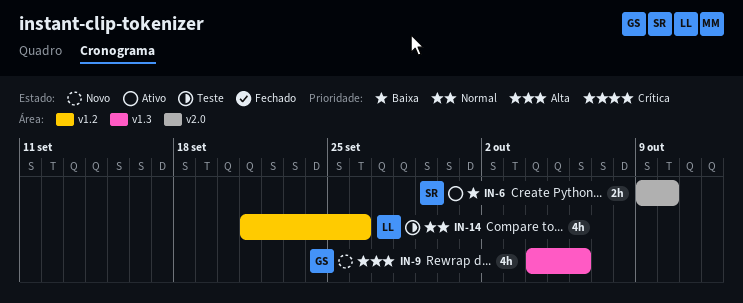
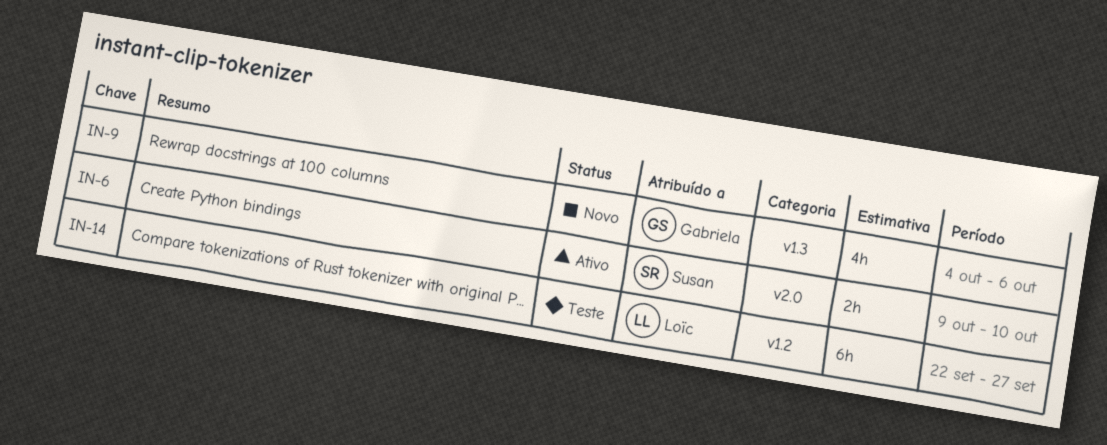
IN-14, estimate: 4h -> 6h
IN-14, start: Sep 21 -> Sep 22
IN-14, due: Sep 26 -> Sep 27

